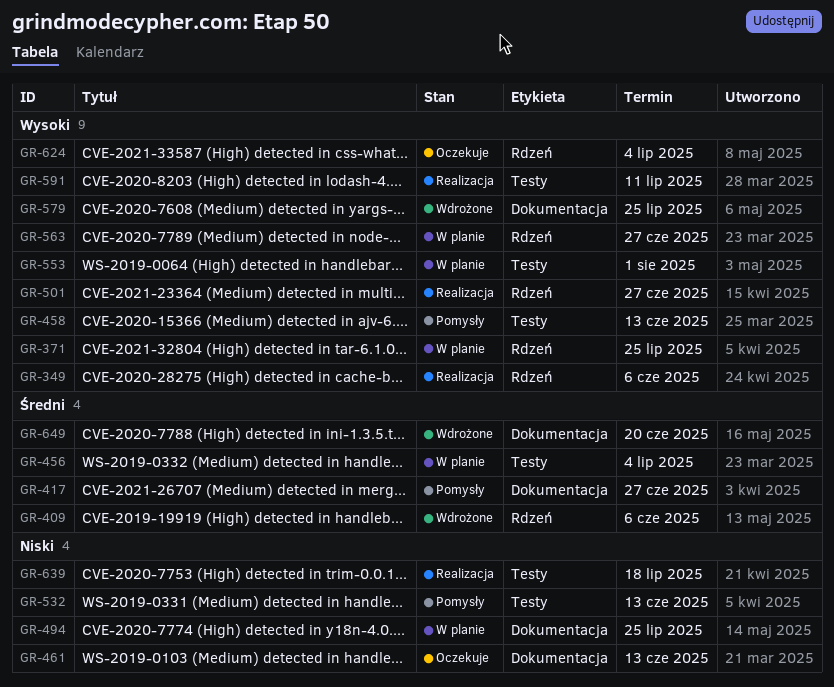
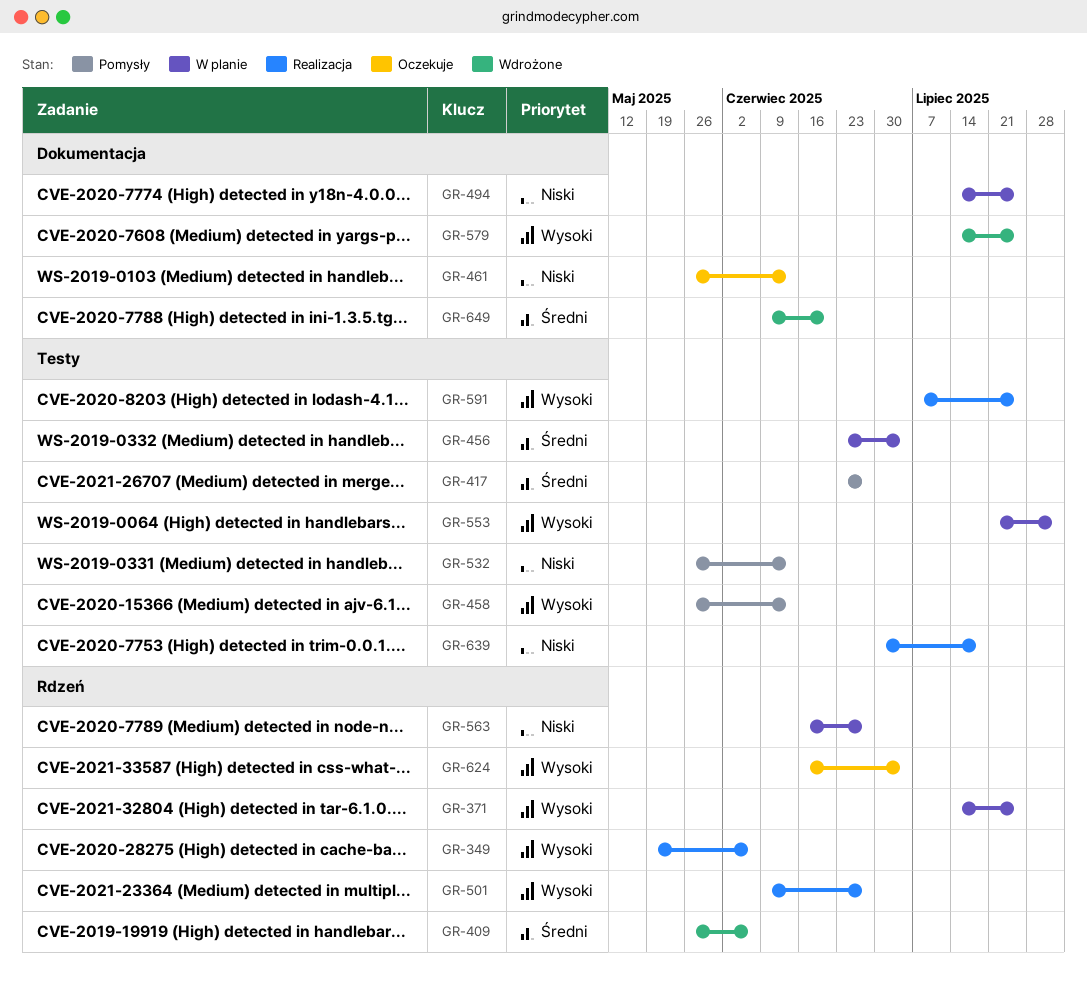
GR-417, label: Dokumentacja -> Testy
GR-563, priority: Wysoki -> Niski
GR-591, due: Jul 11 -> Jul 25

